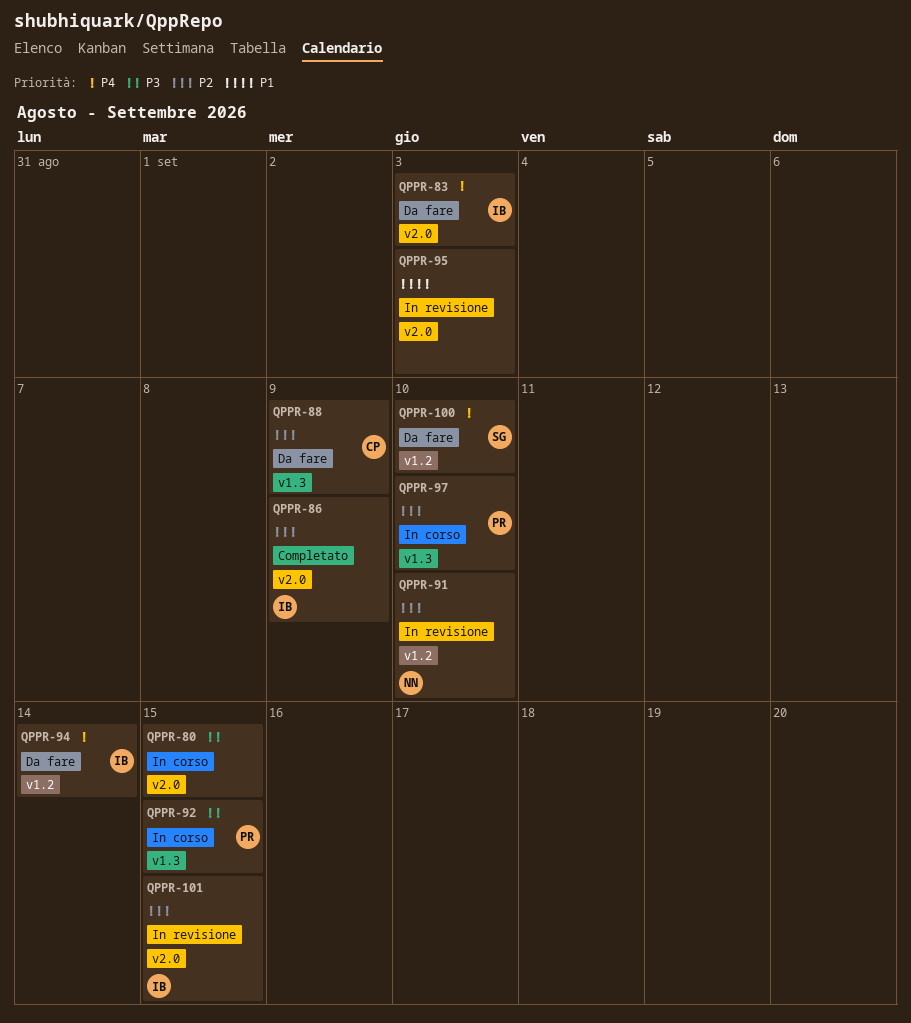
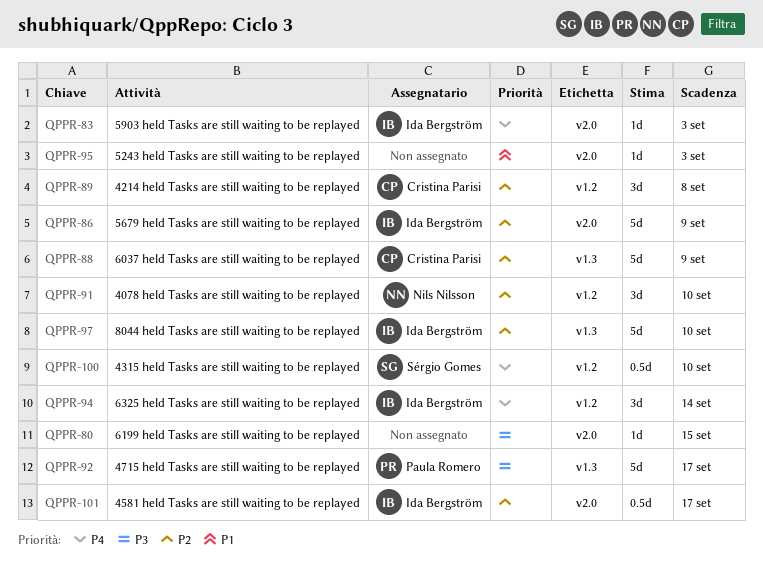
QPPR-89: none -> present
QPPR-92, due: Sep 15 -> Sep 17
QPPR-97, owner: Paula Romero -> Ida Bergström
QPPR-101, due: Sep 15 -> Sep 17

